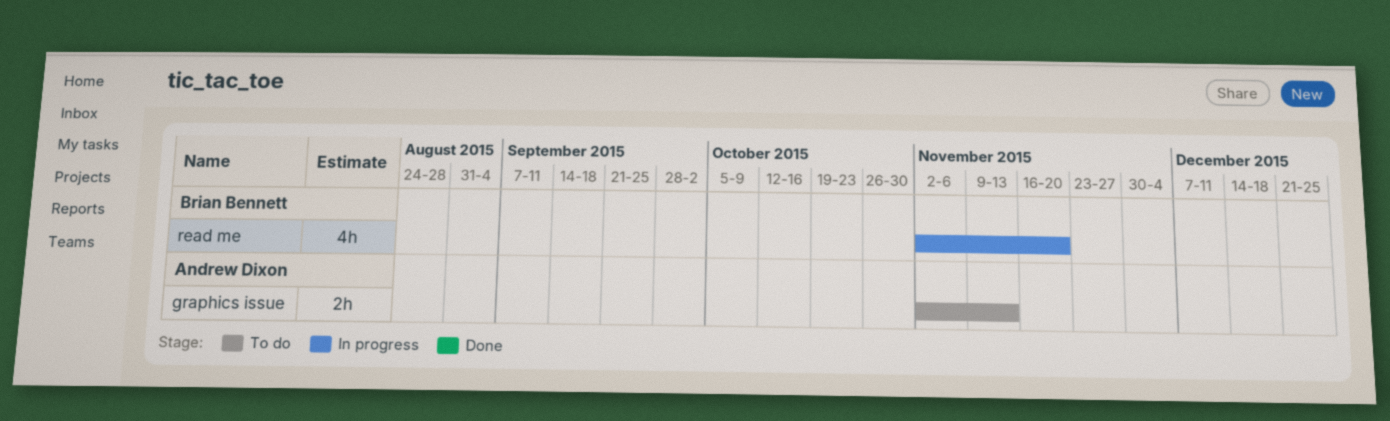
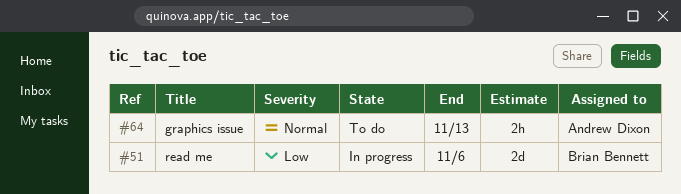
read me, estimate: 4h -> 2d
read me, due: Nov 20 -> Nov 6

